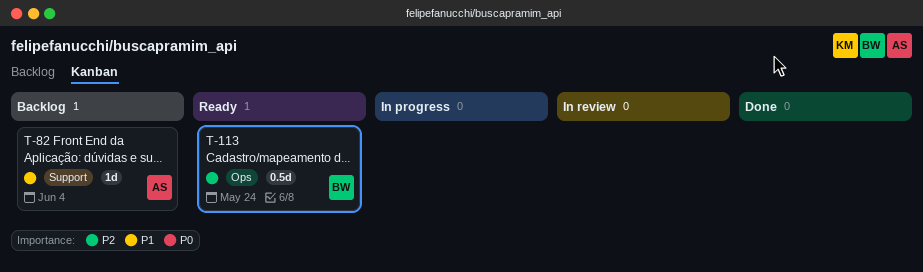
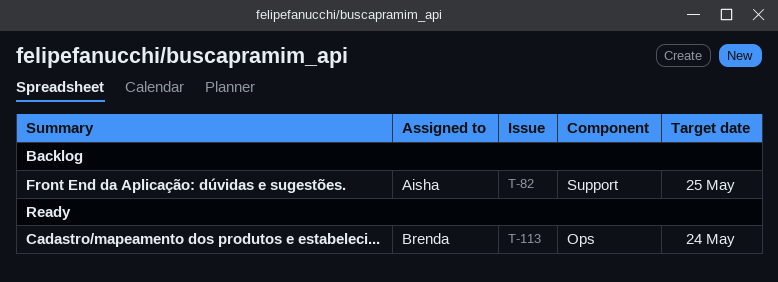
T-82, due: Jun 4 -> May 25

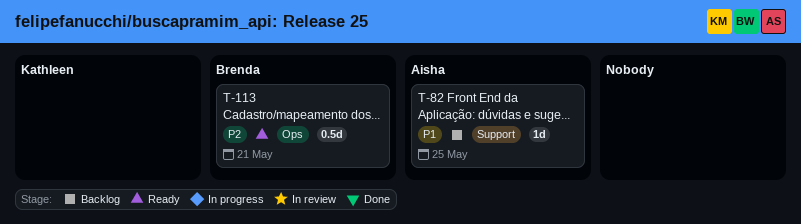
T-113, due: May 24 -> May 21

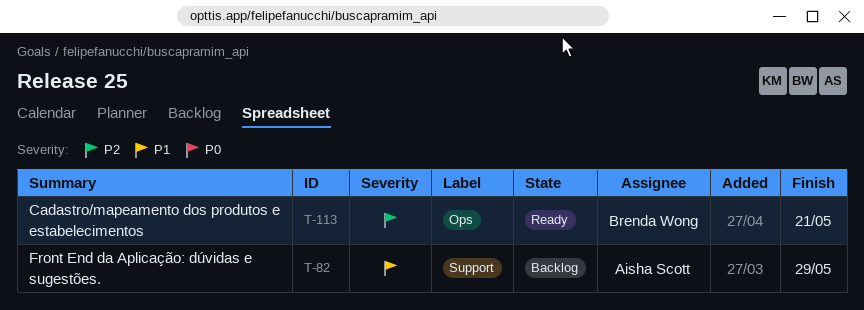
T-82, due: May 25 -> May 29

